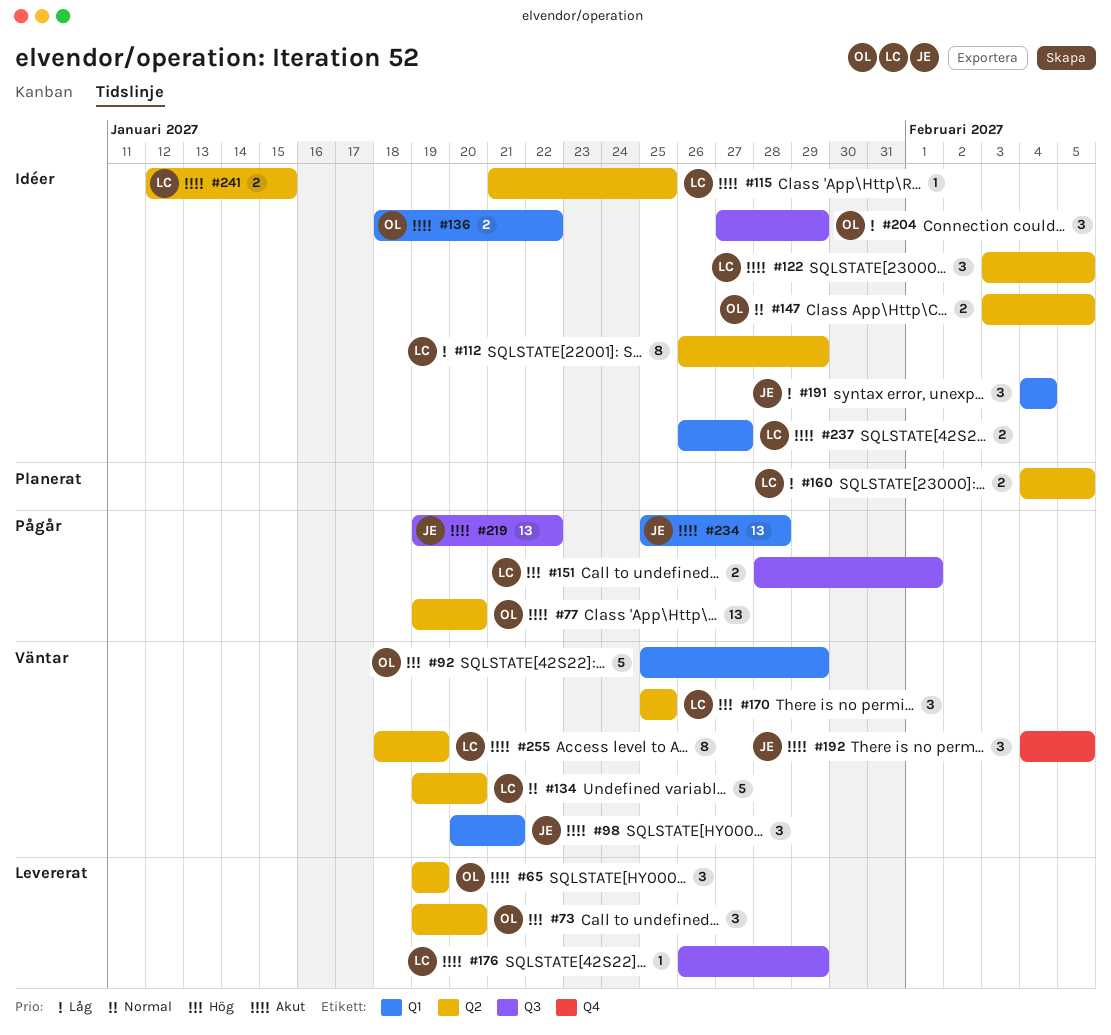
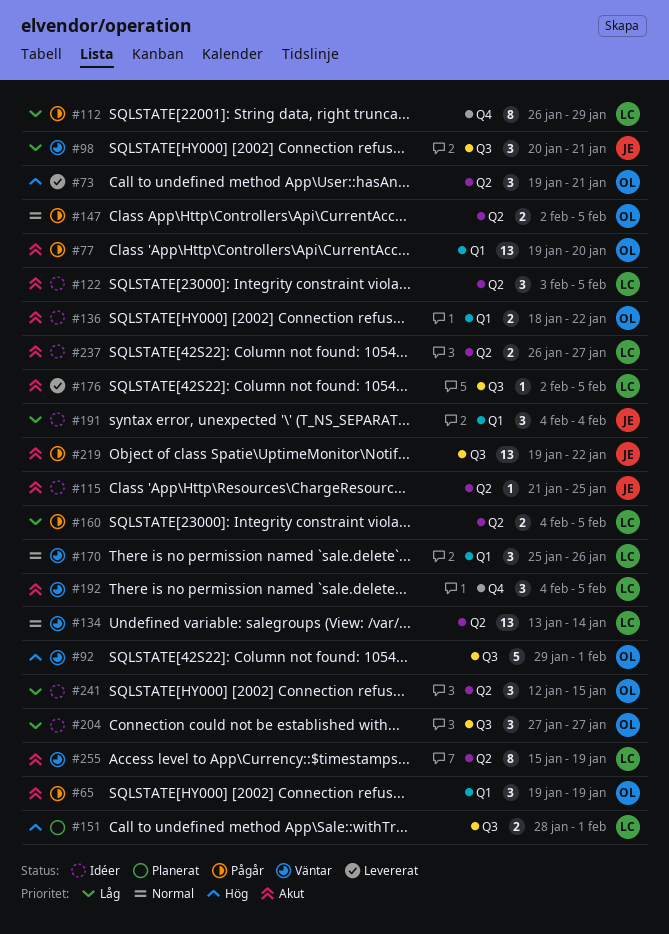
#65, status: Levererat -> Pågår
#65, label: Q2 -> Q1
#73, due: Jan 20 -> Jan 21
#77, label: Q2 -> Q1
#92, label: Q1 -> Q3
#92, start: Jan 25 -> Jan 29
#92, due: Jan 29 -> Feb 1
#98, priority: Akut -> Låg
#98, label: Q1 -> Q3
#112, status: Idéer -> Pågår
#112, label: Q2 -> Q4
#115, owner: LC -> JE
#134, estimate: 5 -> 13
#134, start: Jan 19 -> Jan 13
#134, due: Jan 20 -> Jan 14
#147, status: Idéer -> Pågår
#147, start: Feb 3 -> Feb 2
#151, status: Pågår -> Planerat
#160, status: Planerat -> Pågår
#170, priority: Hög -> Normal
#170, label: Q2 -> Q1
#170, due: Jan 25 -> Jan 26
#176, start: Jan 26 -> Feb 2
#176, due: Jan 29 -> Feb 5
#192, owner: JE -> LC
#204, due: Jan 29 -> Jan 27
#234: present -> none
#237, label: Q1 -> Q2
#241, owner: LC -> OL
#241, priority: Akut -> Låg
#241, estimate: 2 -> 3
#255, start: Jan 18 -> Jan 15

